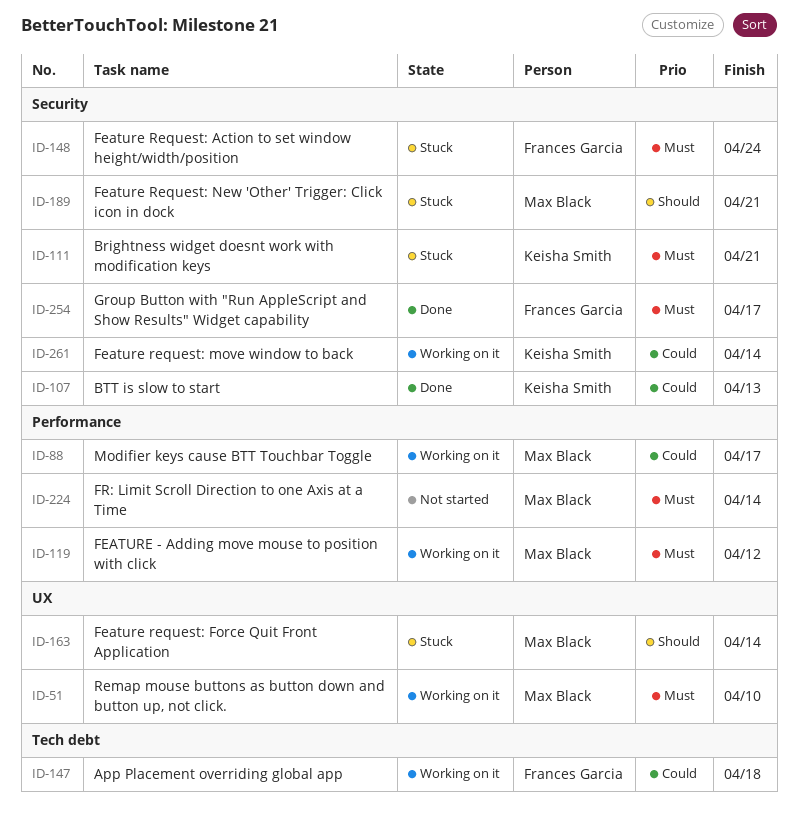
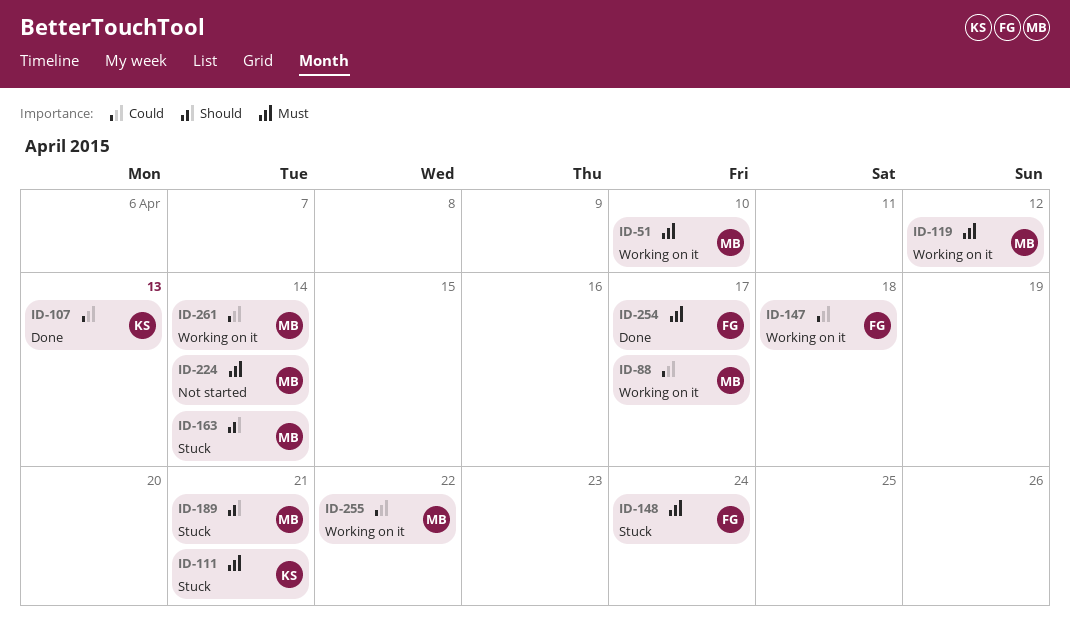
ID-255: none -> present
ID-261, owner: Keisha Smith -> Max Black

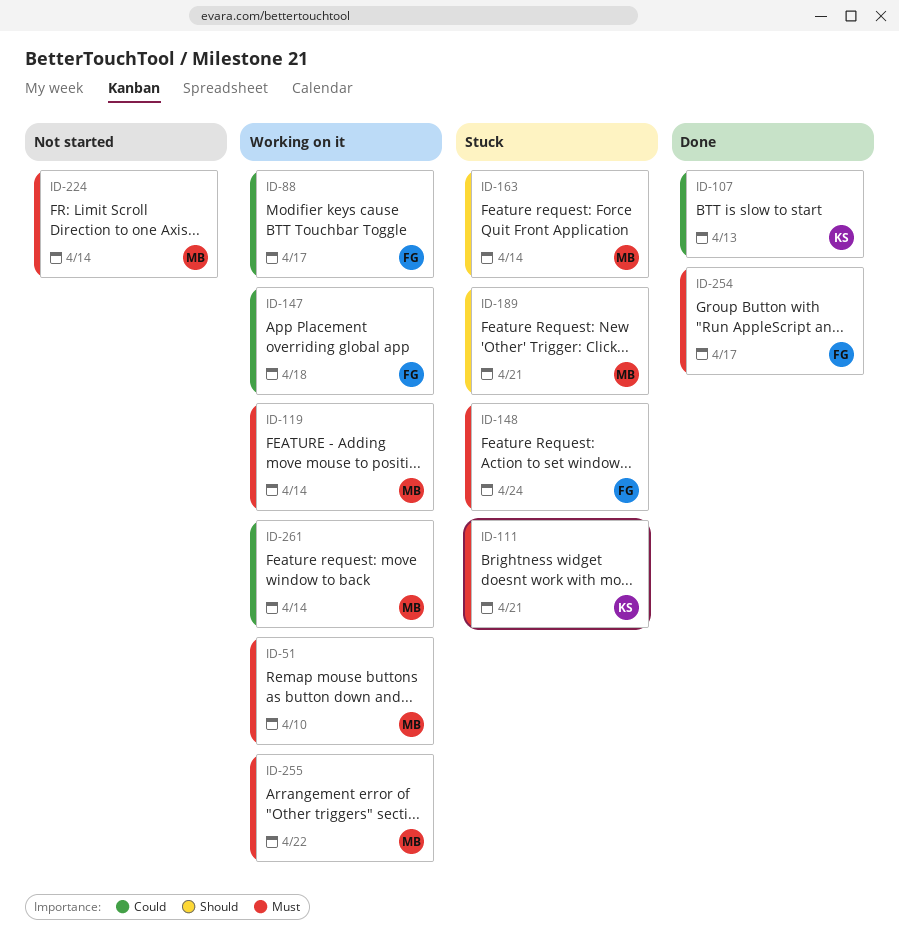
ID-88, owner: MB -> FG
ID-119, due: Apr 12 -> Apr 14
ID-255, priority: Could -> Must

